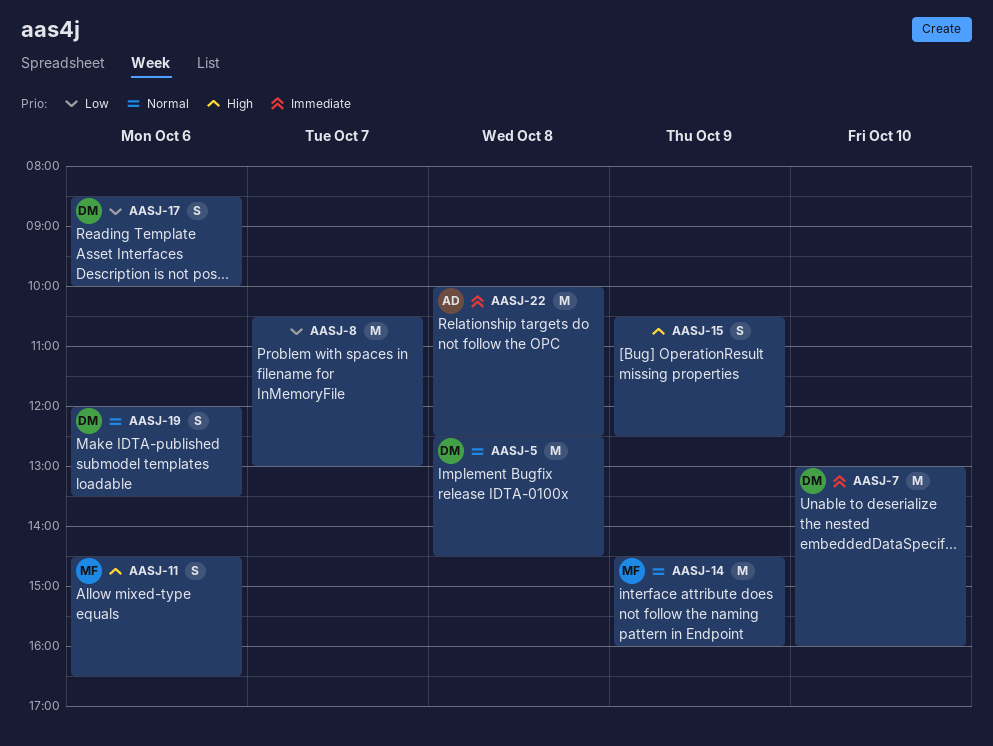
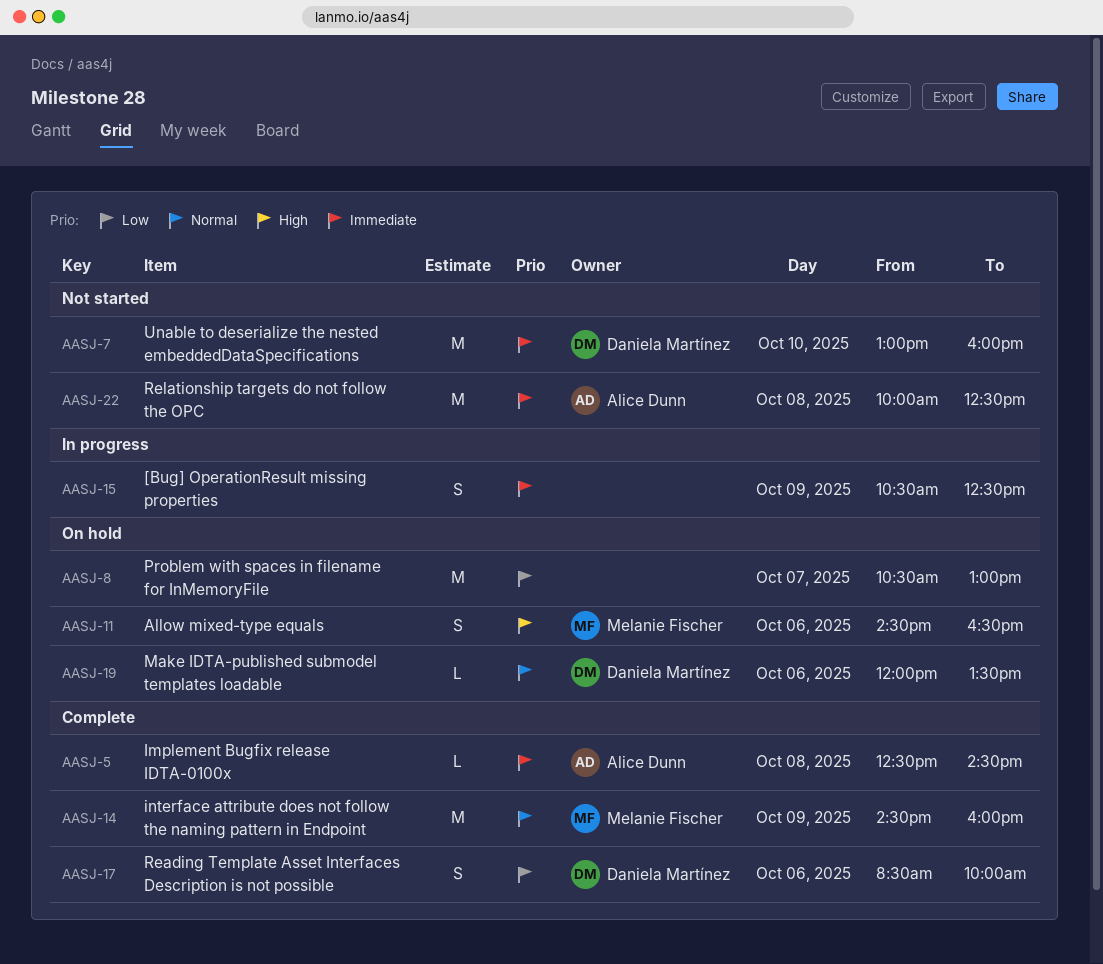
AASJ-5, owner: Daniela Martínez -> Alice Dunn
AASJ-5, priority: Normal -> Immediate
AASJ-5, estimate: M -> L
AASJ-15, priority: High -> Immediate
AASJ-19, estimate: S -> L

